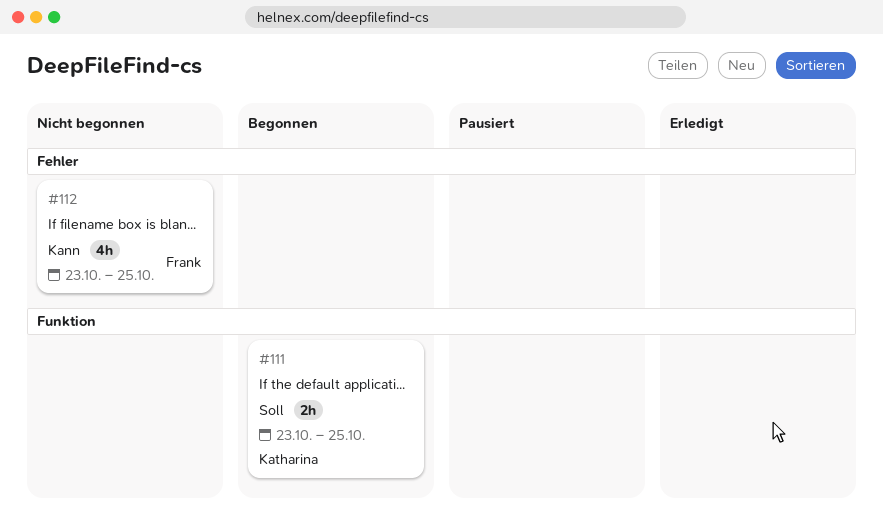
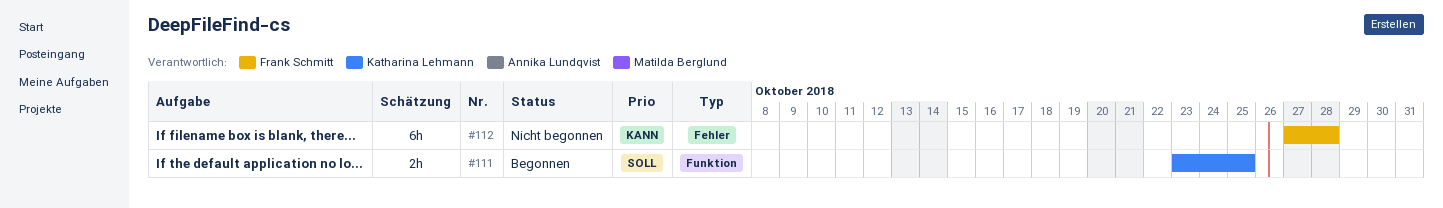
#112, estimate: 4h -> 6h
#112, start: Oct 23 -> Oct 27
#112, due: Oct 25 -> Oct 28

